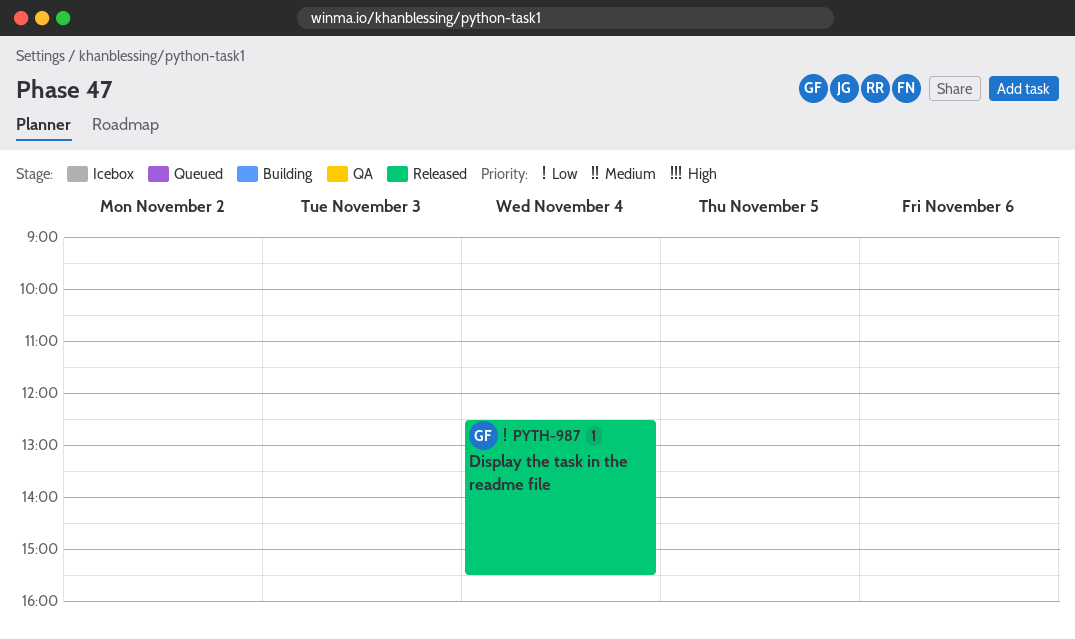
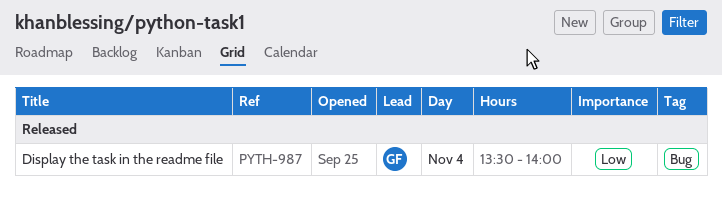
PYTH-987, begins: 12:30 -> 13:30
PYTH-987, ends: 15:30 -> 14:00

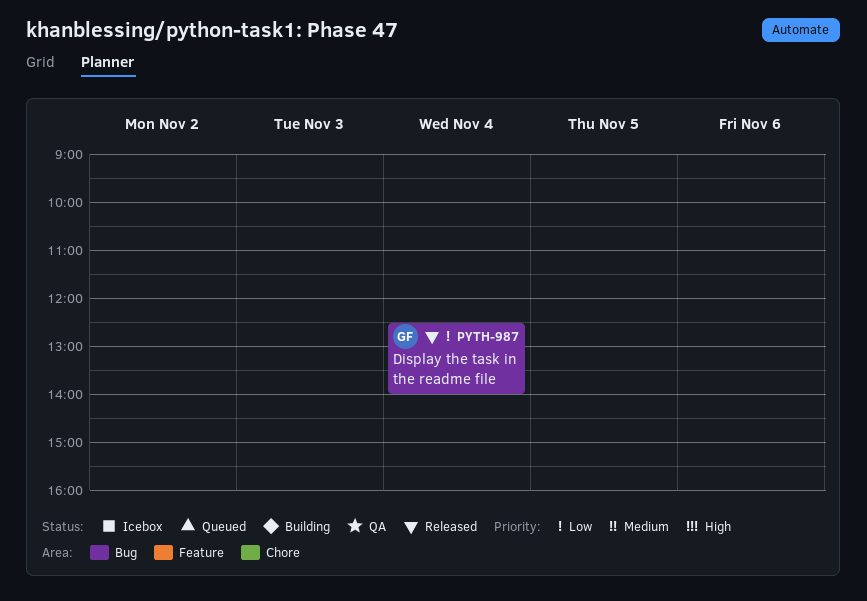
PYTH-987, begins: 13:30 -> 12:30

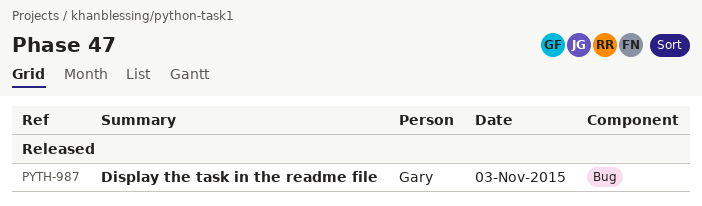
PYTH-987, day: Nov 4 -> Nov 3

